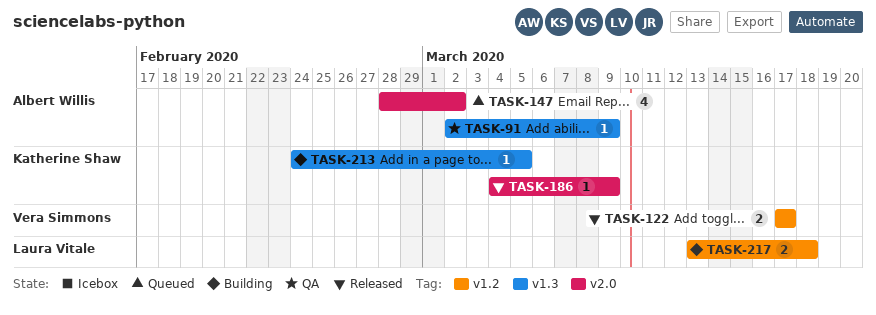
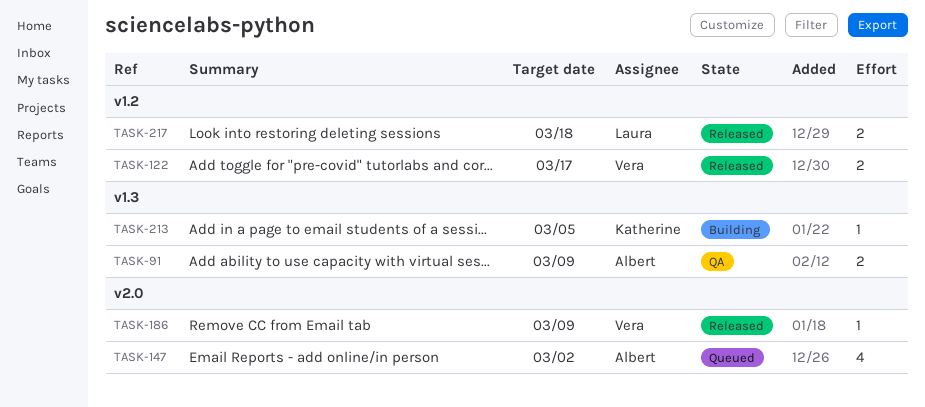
TASK-91, estimate: 1 -> 2
TASK-186, owner: Katherine Shaw -> Vera Simmons
TASK-217, status: Building -> Released

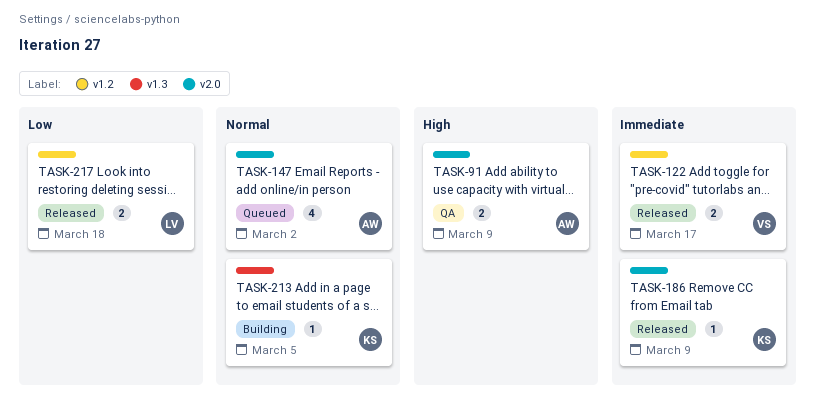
TASK-91, label: v1.3 -> v2.0
TASK-186, owner: Vera -> Katherine

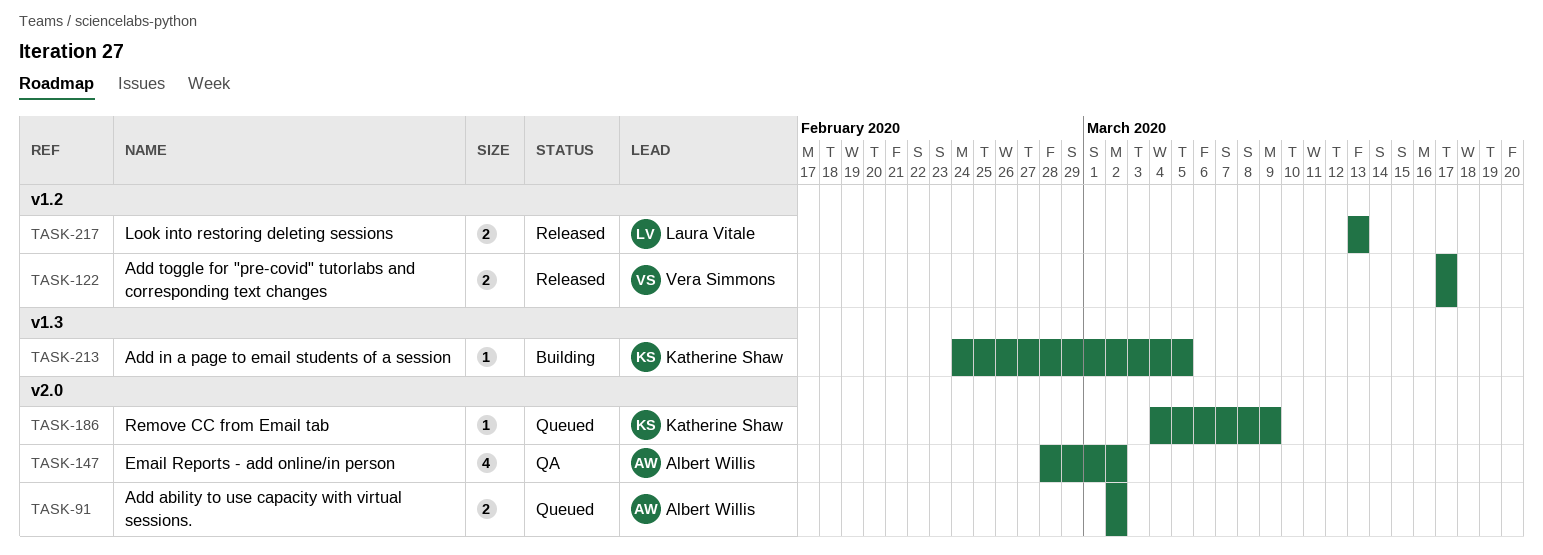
TASK-91, status: QA -> Queued
TASK-91, due: Mar 9 -> Mar 2
TASK-147, status: Queued -> QA
TASK-186, status: Released -> Queued
TASK-217, due: Mar 18 -> Mar 13

